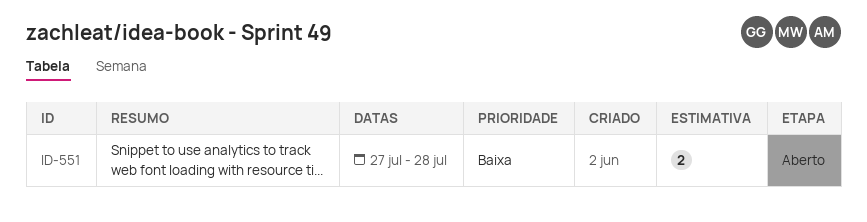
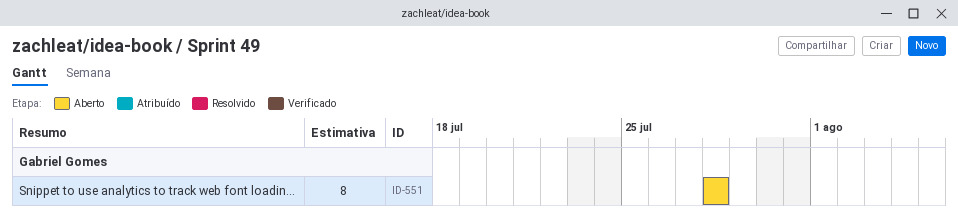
ID-551, estimate: 2 -> 8
ID-551, start: Jul 27 -> Jul 28

